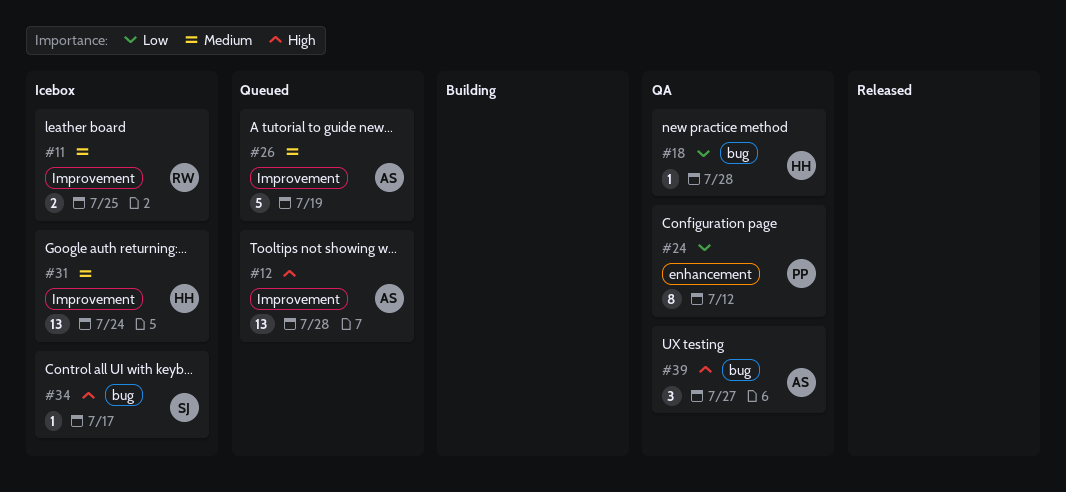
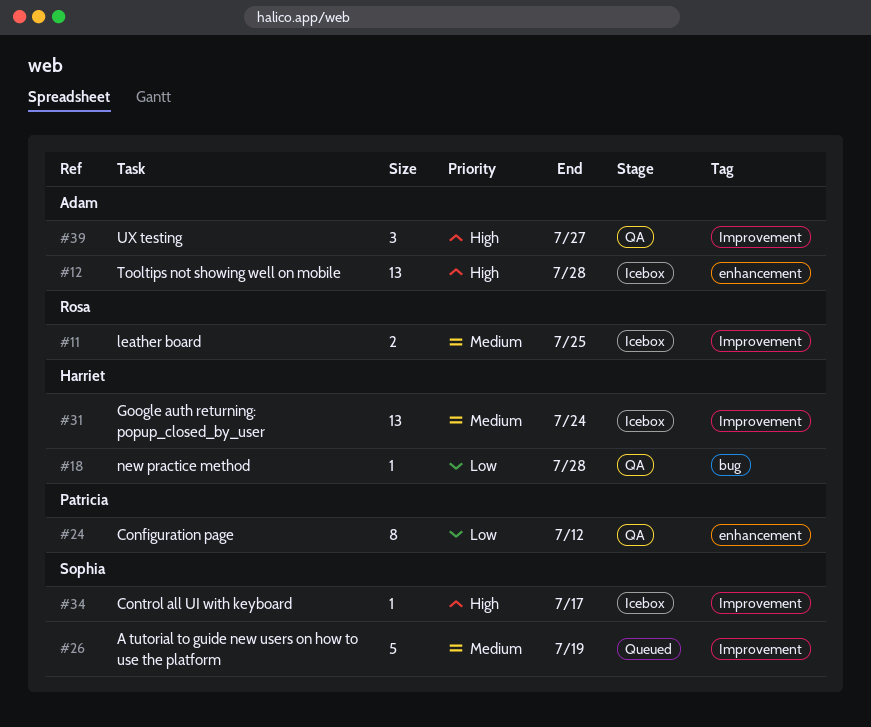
#12, status: Queued -> Icebox
#12, label: Improvement -> enhancement
#26, owner: Adam -> Sophia
#34, label: bug -> Improvement
#39, label: bug -> Improvement

